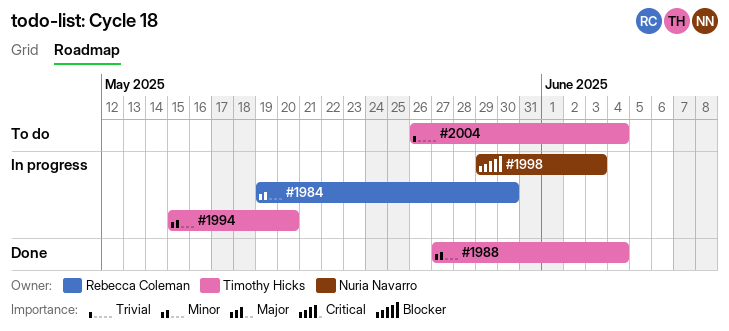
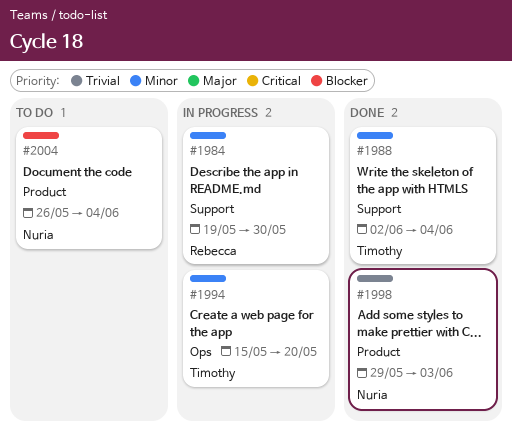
#1988, start: May 27 -> Jun 2
#1998, status: In progress -> Done
#1998, priority: Blocker -> Trivial
#2004, owner: Timothy Hicks -> Nuria Navarro
#2004, priority: Trivial -> Blocker

